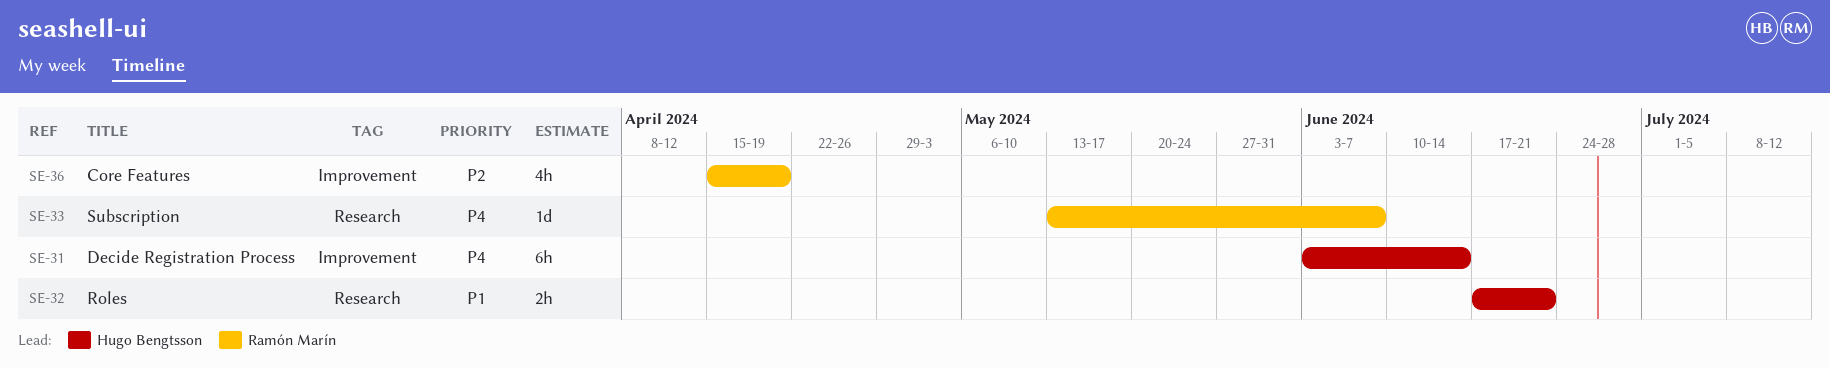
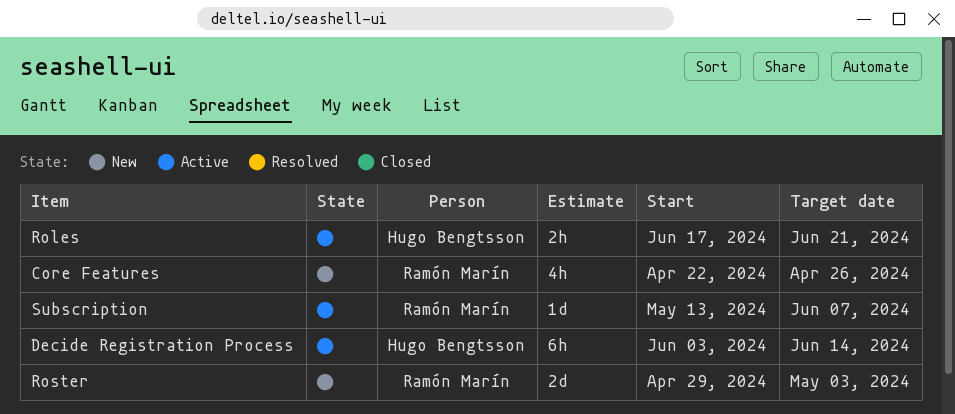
Core Features, start: Apr 15 -> Apr 22
Core Features, due: Apr 19 -> Apr 26
Roster: none -> present

